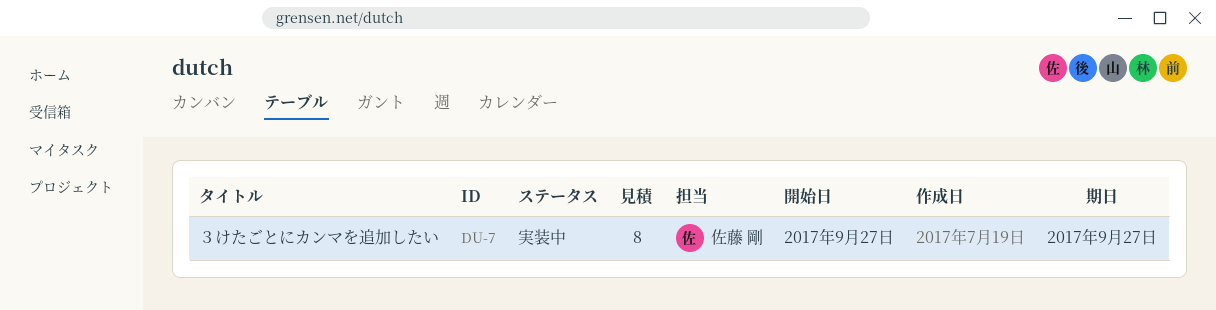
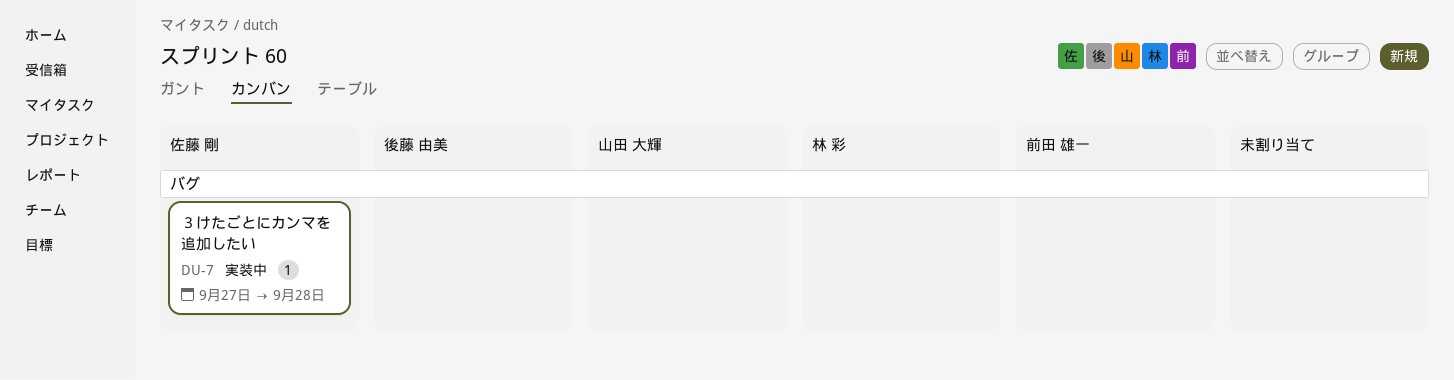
DU-7, estimate: 8 -> 1
DU-7, due: Sep 27 -> Sep 28

